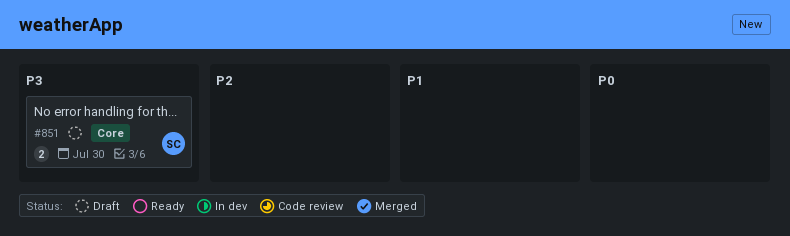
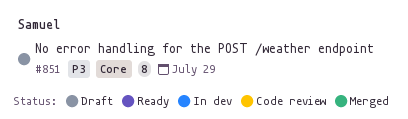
#851, estimate: 2 -> 8
#851, due: Jul 30 -> Jul 29

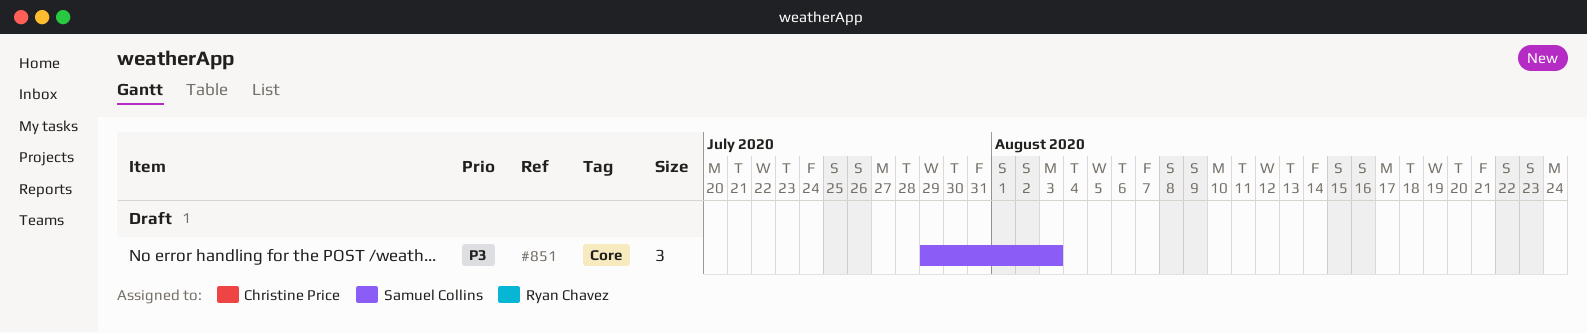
#851, estimate: 8 -> 3
#851, due: Jul 29 -> Aug 3

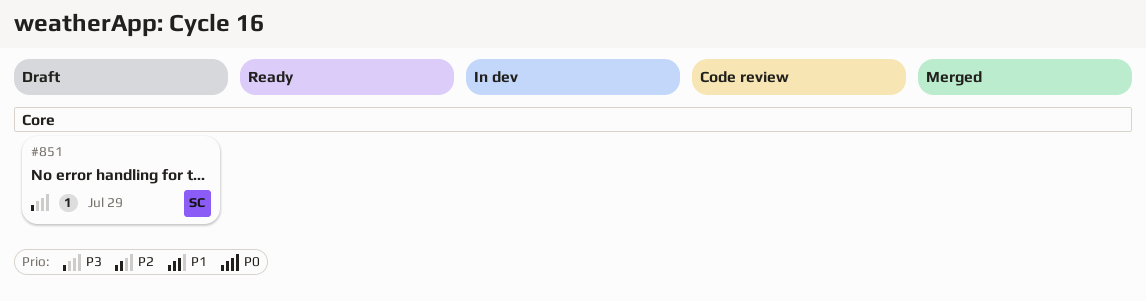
#851, estimate: 3 -> 1
#851, due: Aug 3 -> Jul 29

